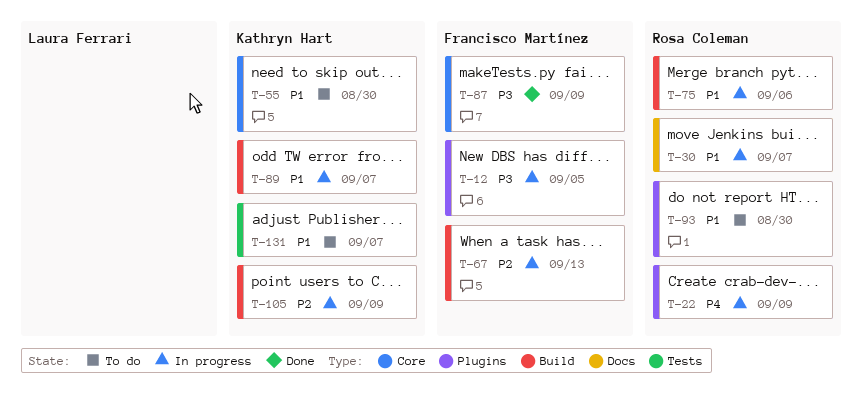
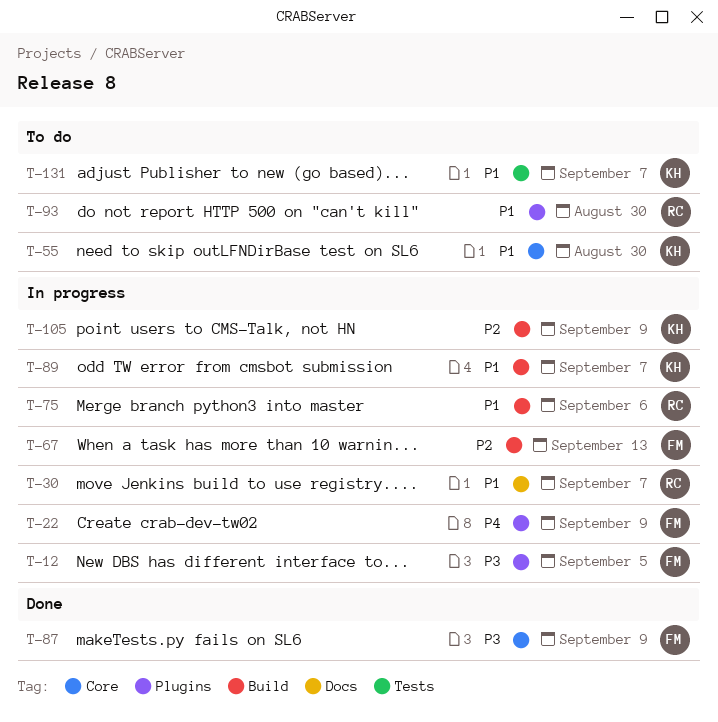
T-22, owner: Rosa Coleman -> Francisco Martínez

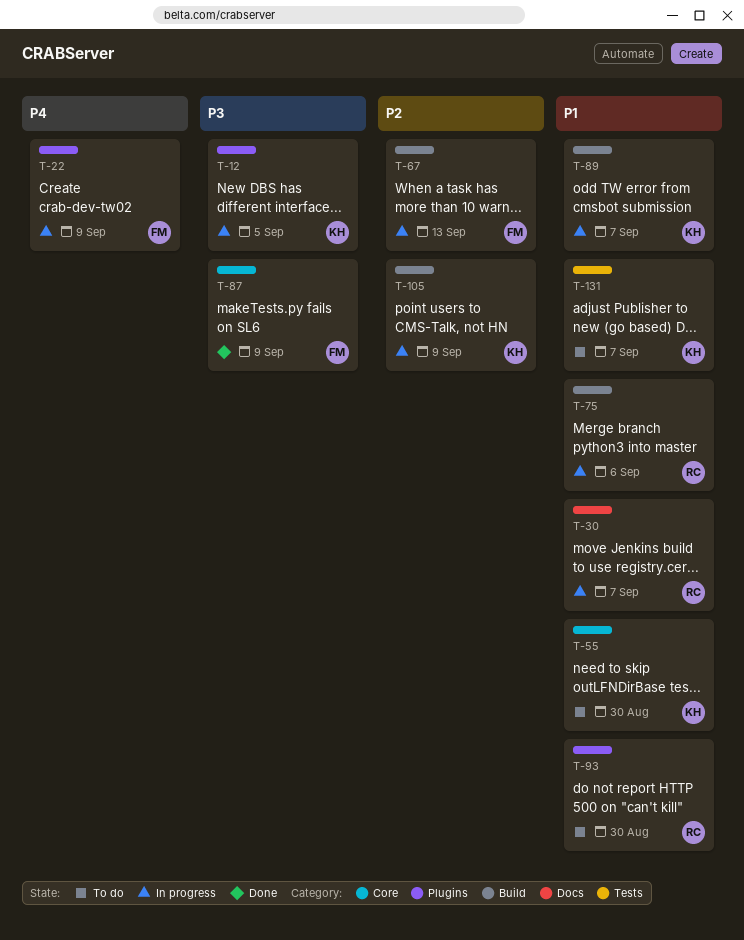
T-12, owner: FM -> KH

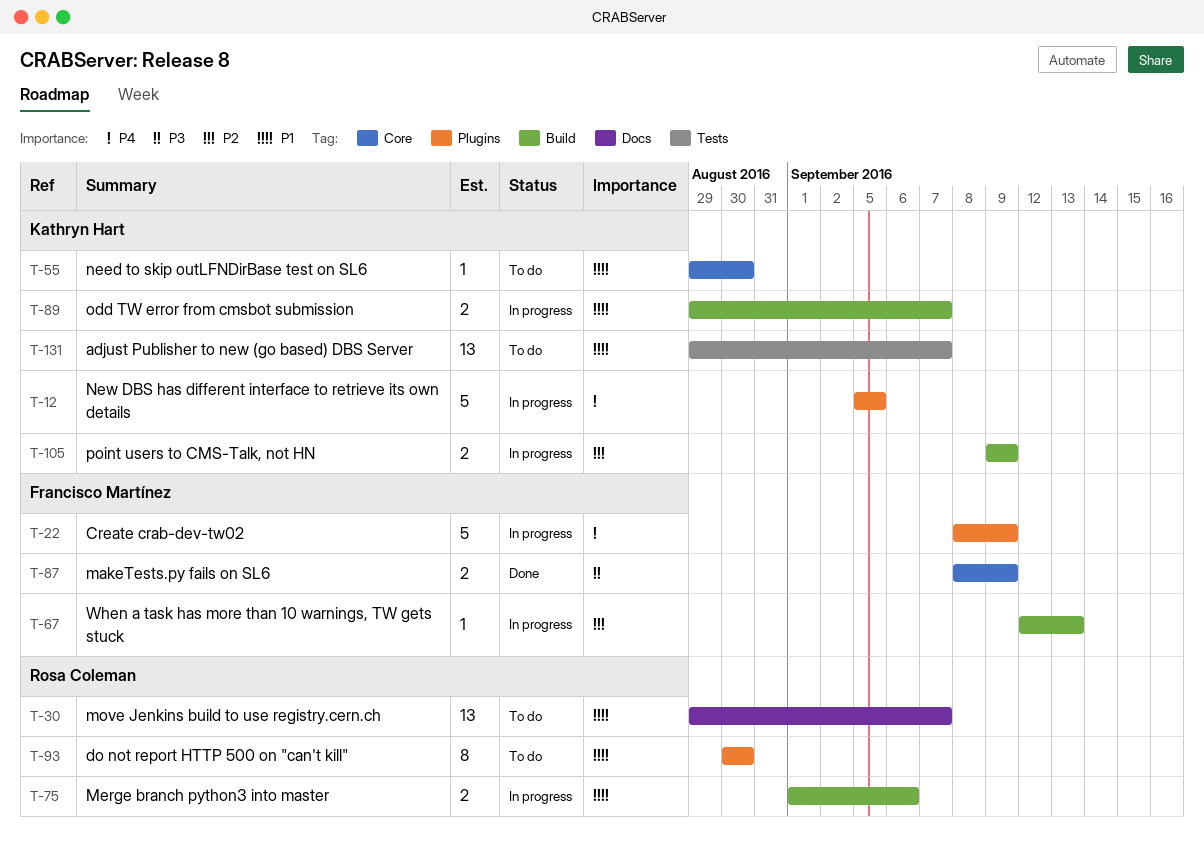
T-12, priority: P3 -> P4
T-30, status: In progress -> To do

